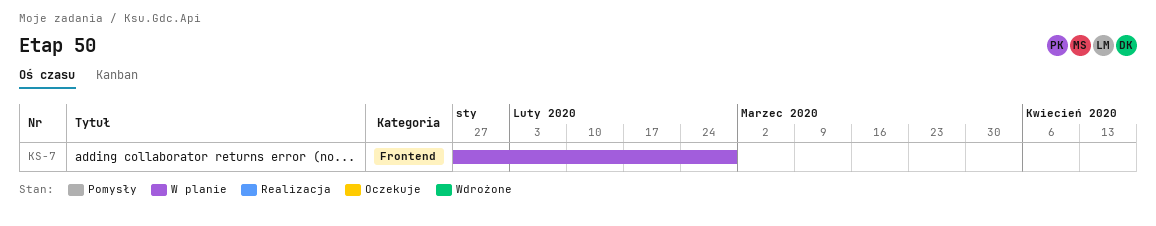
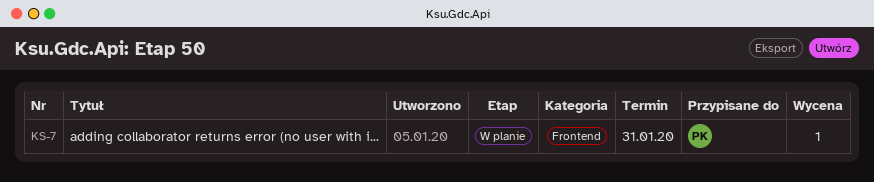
KS-7, due: Feb 28 -> Jan 31

